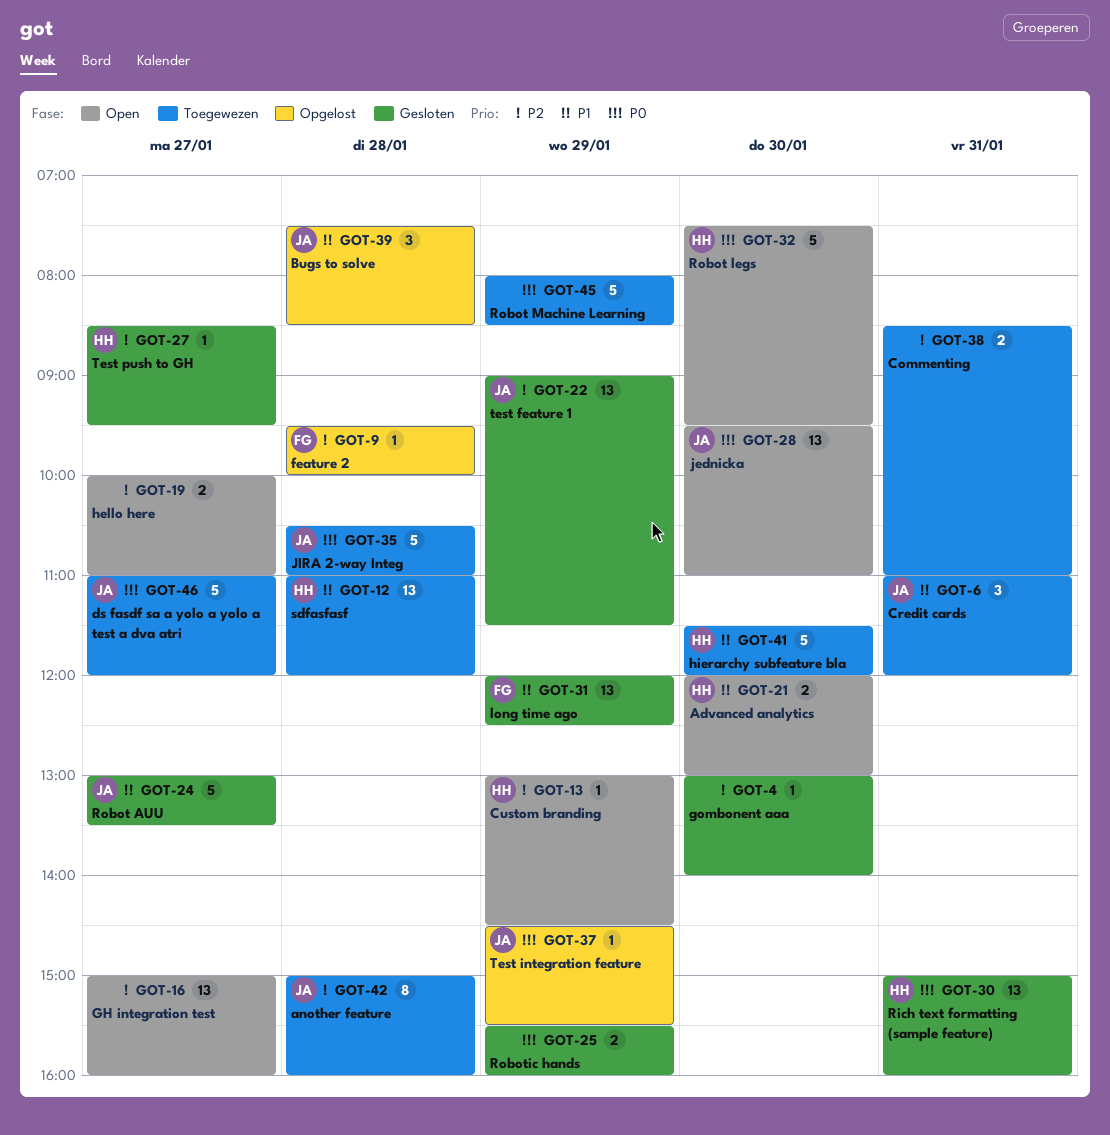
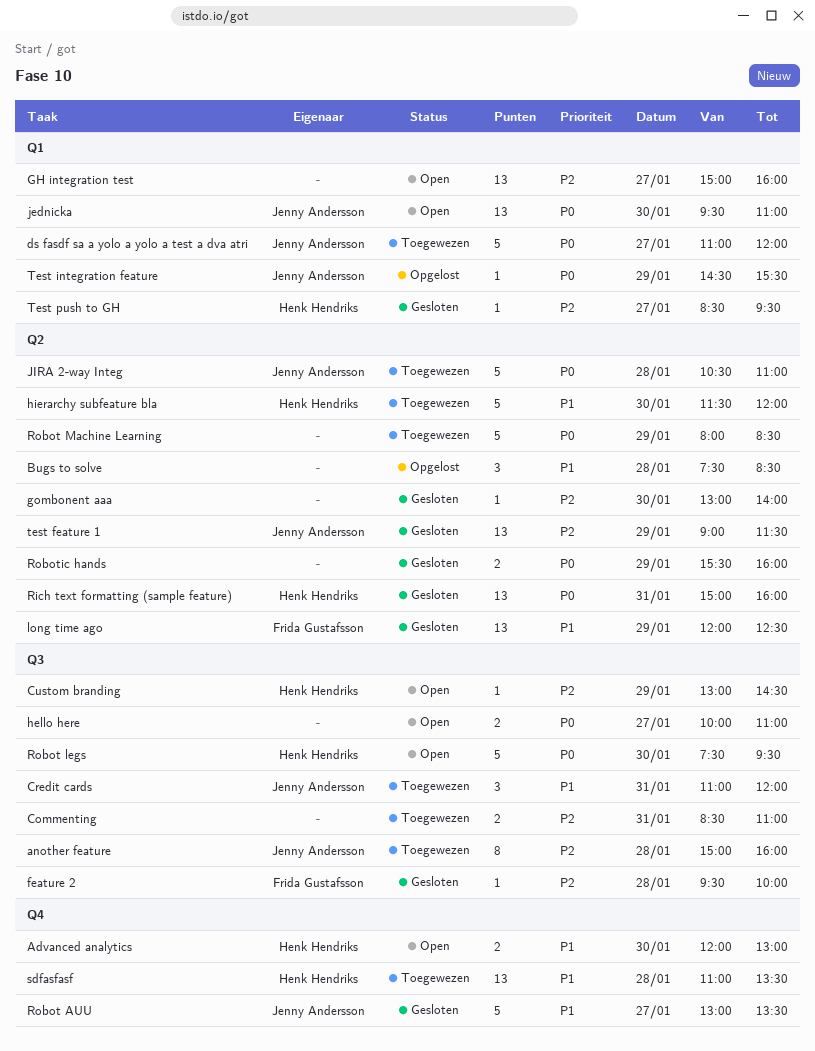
Bugs to solve, owner: Jenny Andersson -> none
feature 2, status: Opgelost -> Gesloten
hello here, priority: P2 -> P0
sdfasfasf, ends: 12:00 -> 13:30

